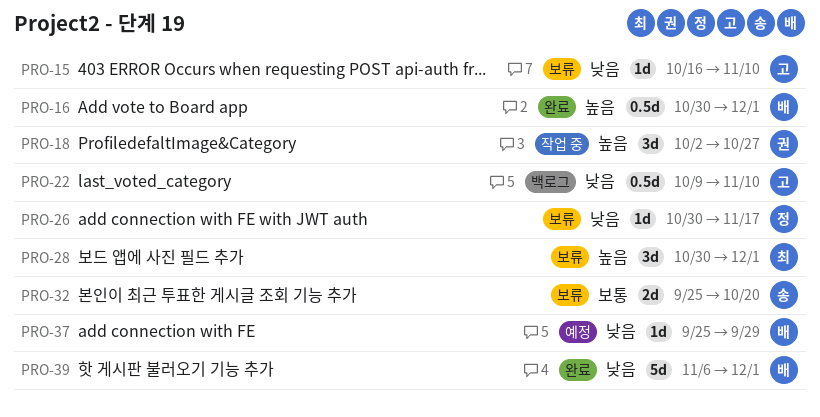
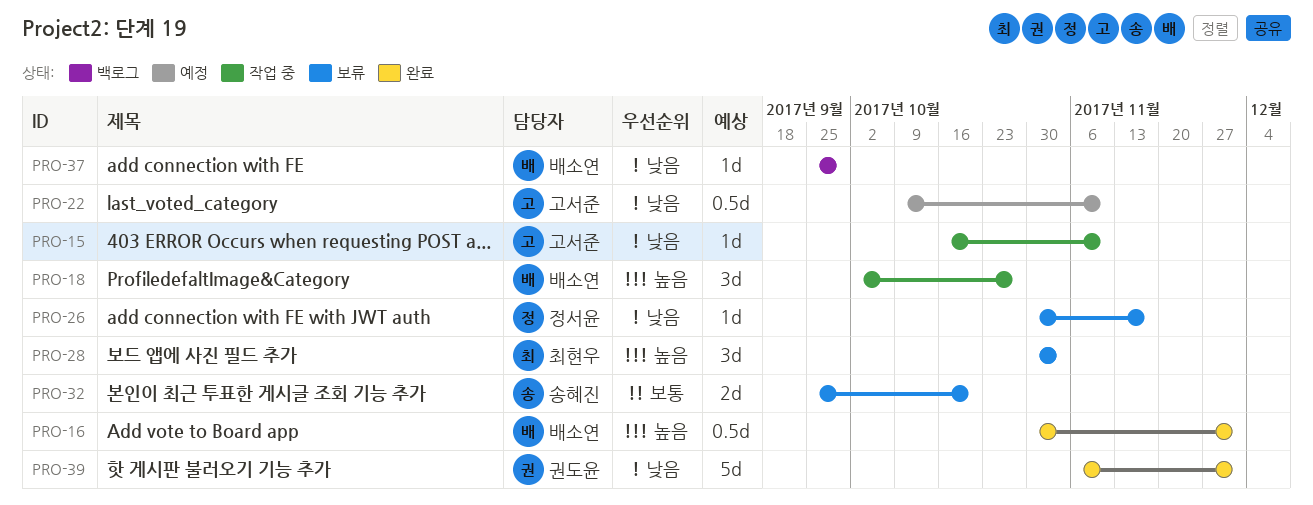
PRO-15, status: 보류 -> 작업 중
PRO-18, owner: 권도윤 -> 배소연
PRO-22, status: 백로그 -> 예정
PRO-28, due: Dec 1 -> Nov 3
PRO-37, status: 예정 -> 백로그
PRO-39, owner: 배소연 -> 권도윤

